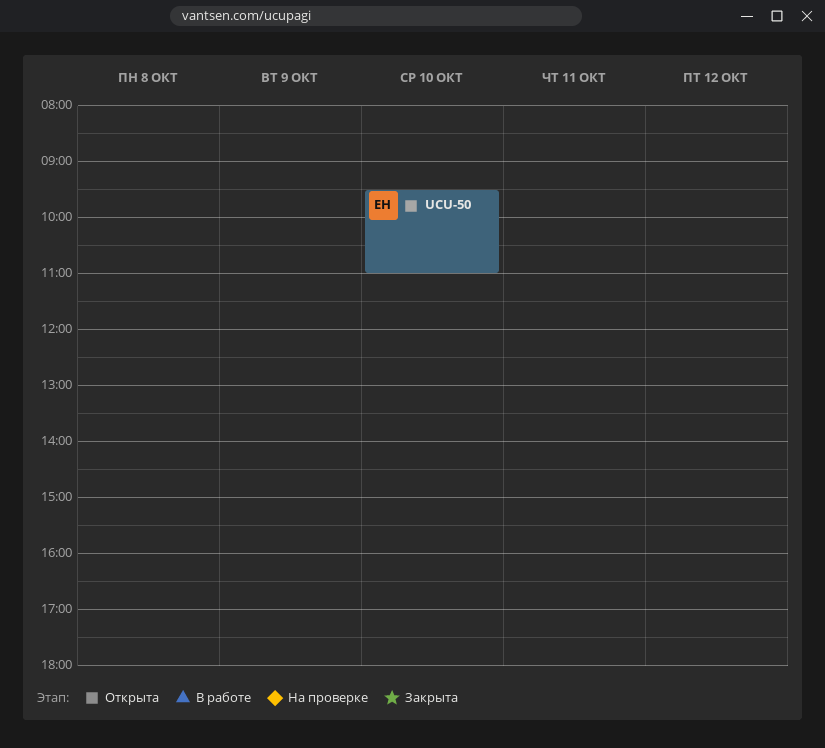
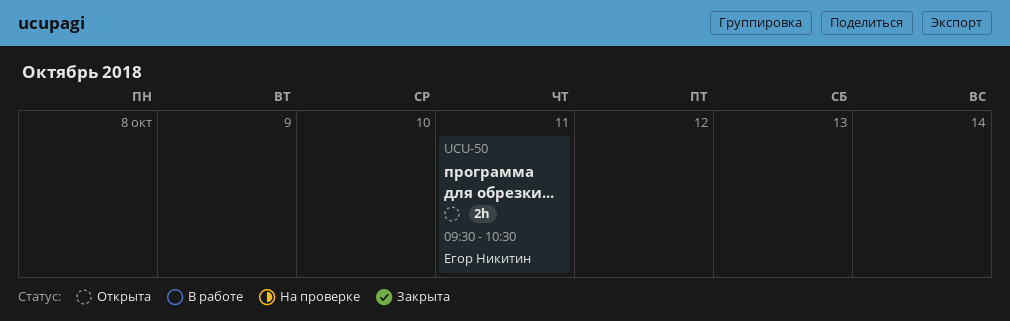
UCU-50, day: Oct 10 -> Oct 11
UCU-50, ends: 11:00 -> 10:30

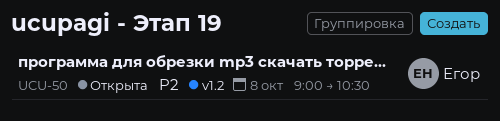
UCU-50, day: Oct 11 -> Oct 8
UCU-50, begins: 09:30 -> 09:00

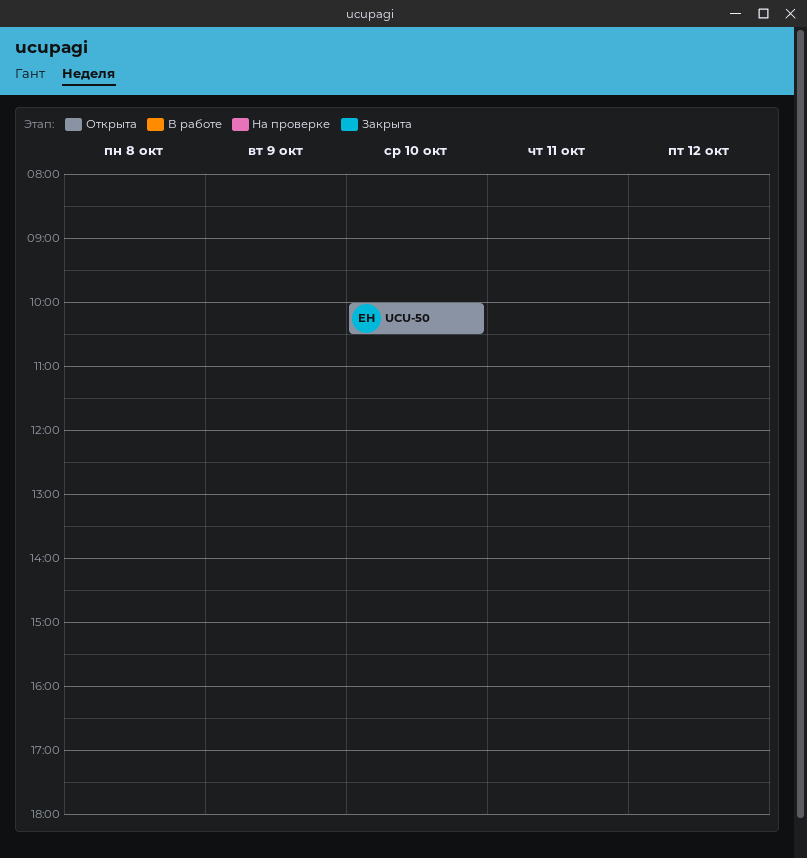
UCU-50, day: Oct 8 -> Oct 10
UCU-50, begins: 09:00 -> 10:00

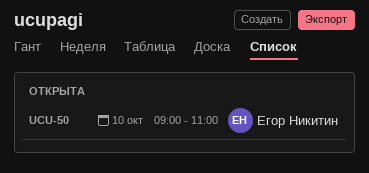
UCU-50, begins: 10:00 -> 09:00
UCU-50, ends: 10:30 -> 11:00

